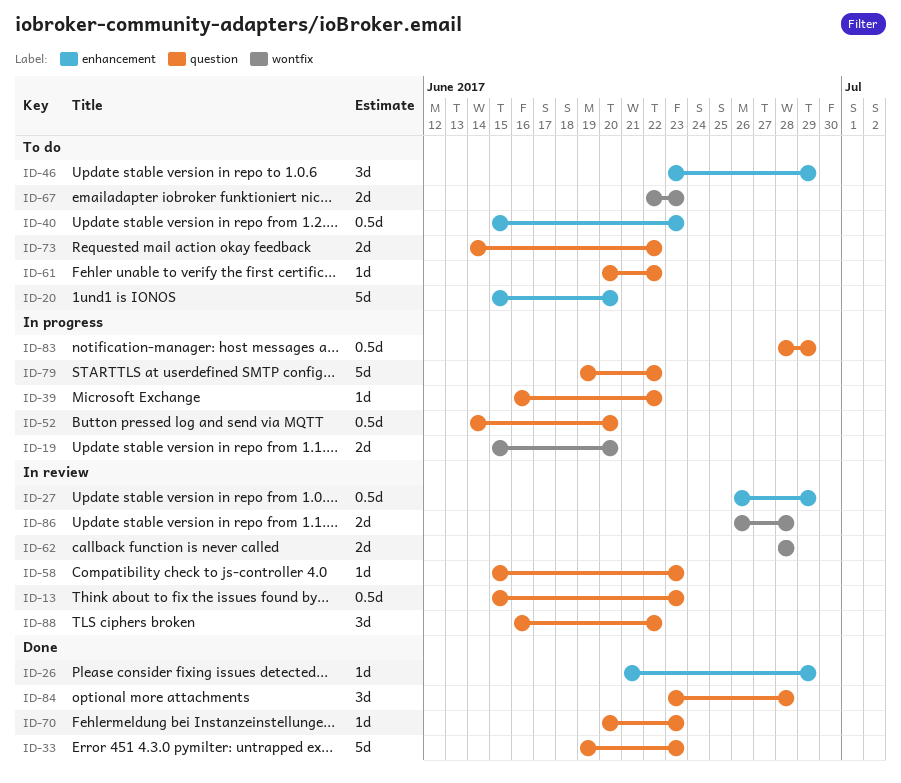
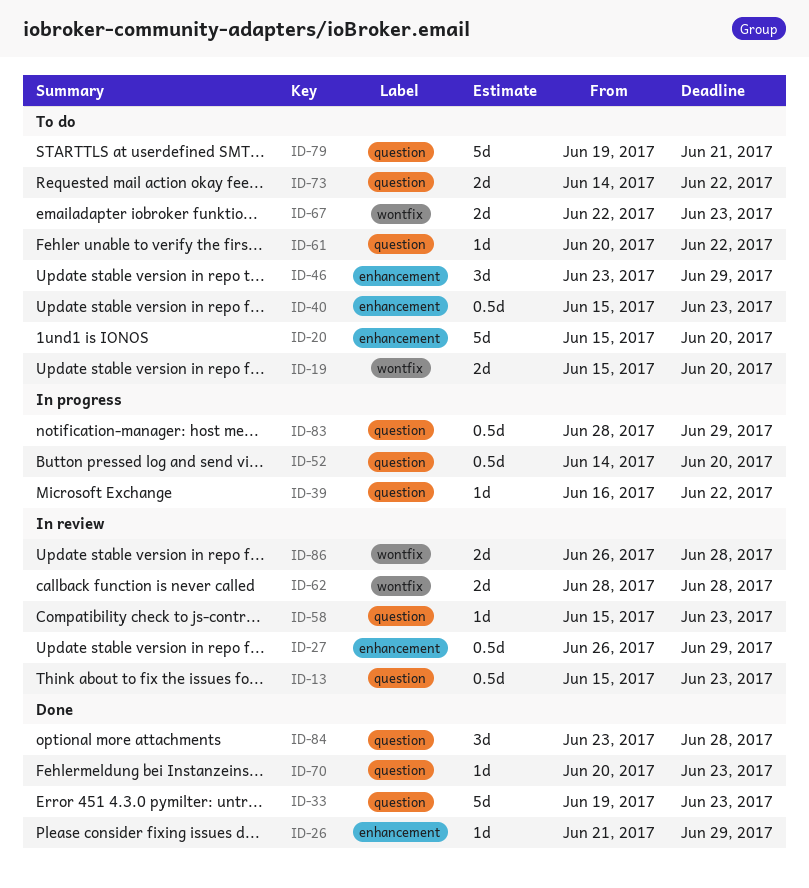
ID-19, status: In progress -> To do
ID-79, status: In progress -> To do
ID-79, due: Jun 22 -> Jun 21
ID-88: present -> none

